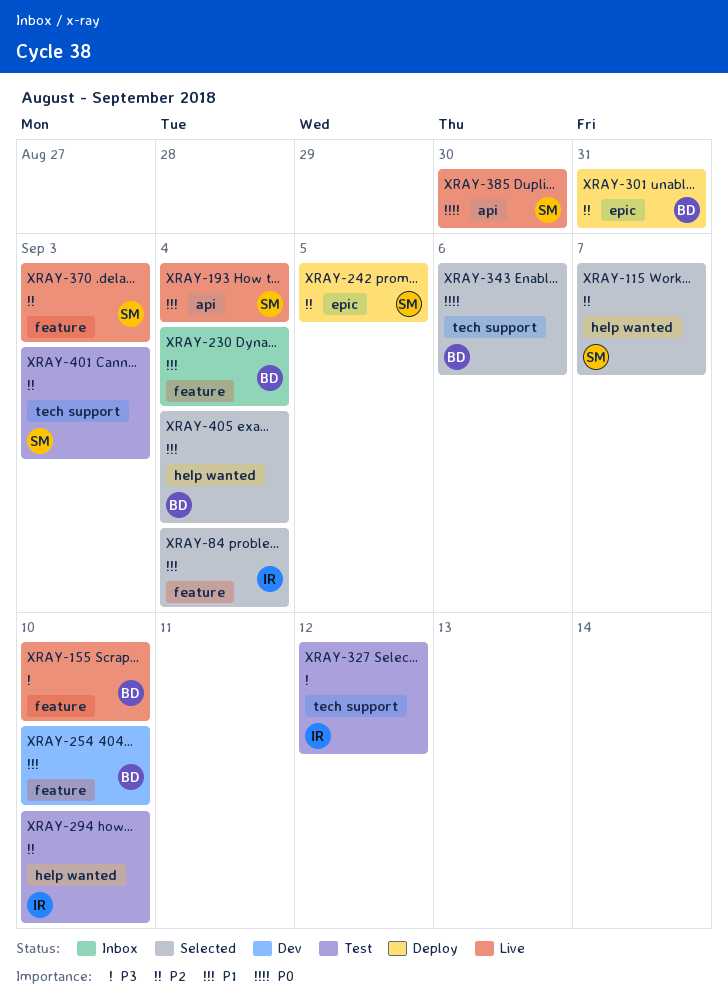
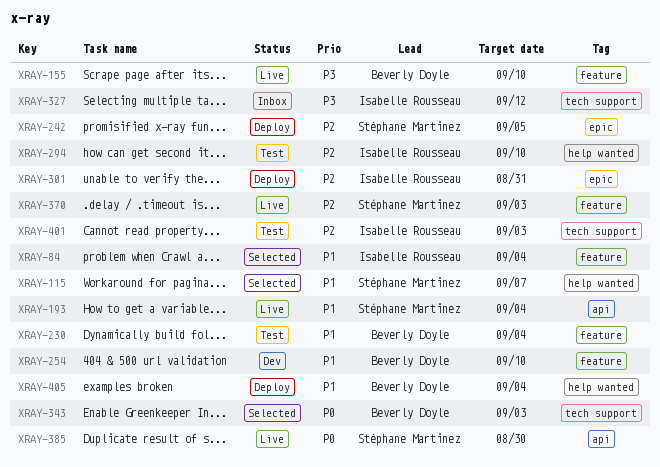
XRAY-115, priority: P2 -> P1
XRAY-230, status: Inbox -> Test
XRAY-301, owner: Beverly Doyle -> Isabelle Rousseau
XRAY-327, status: Test -> Inbox
XRAY-343, due: Sep 6 -> Sep 3
XRAY-401, owner: Stéphane Martinez -> Isabelle Rousseau
XRAY-405, status: Selected -> Deploy

